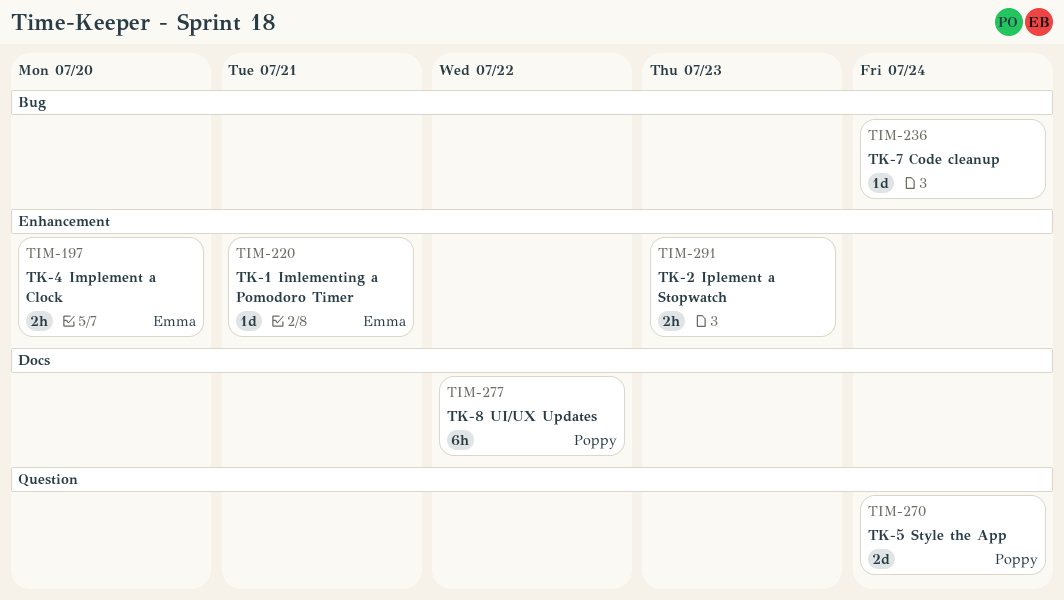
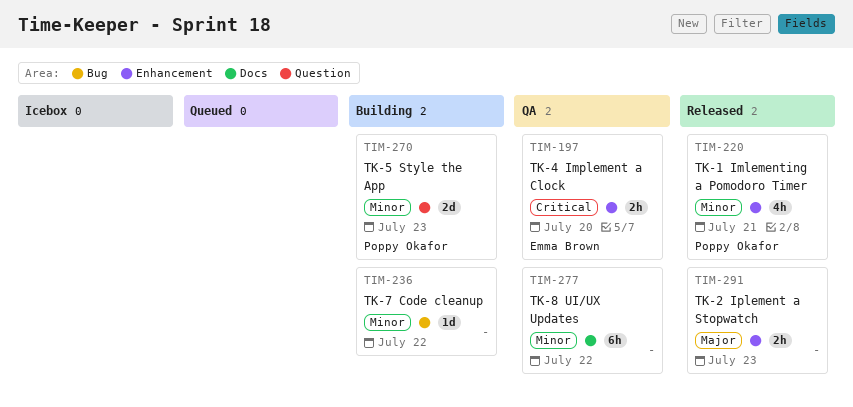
TIM-220, owner: Emma Brown -> Poppy Okafor
TIM-220, estimate: 1d -> 4h
TIM-236, due: Jul 24 -> Jul 22
TIM-270, due: Jul 24 -> Jul 23
TIM-277, owner: Poppy Okafor -> none

